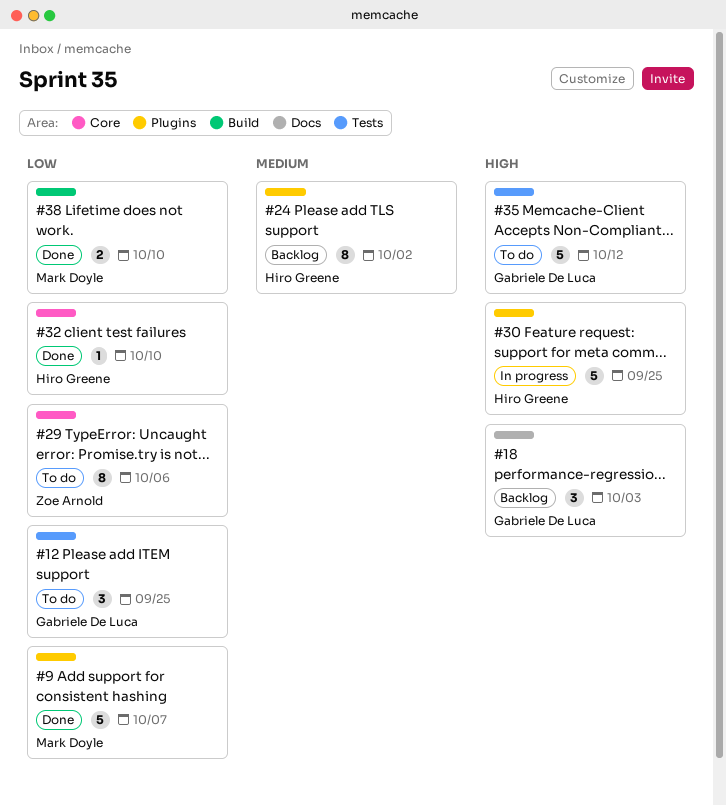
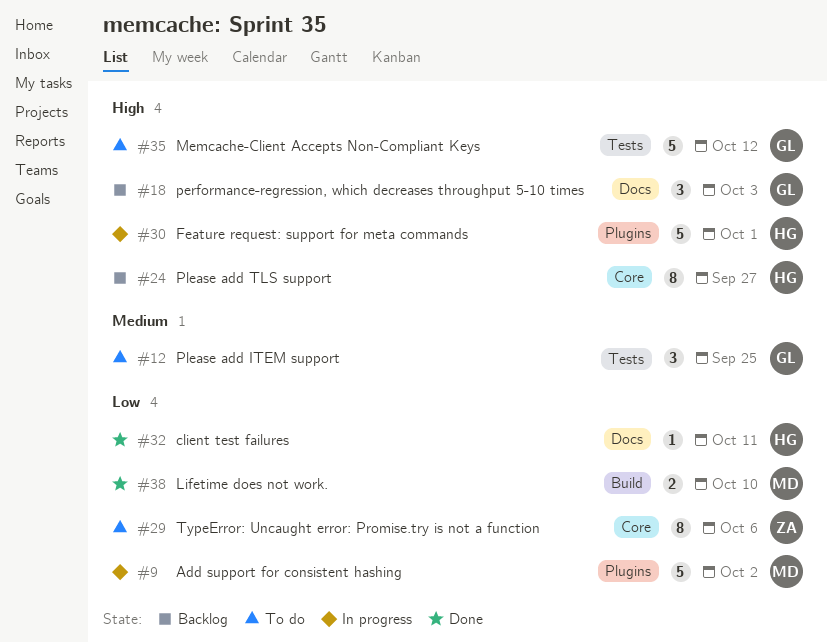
#9, status: Done -> In progress
#9, due: Oct 7 -> Oct 2
#12, priority: Low -> Medium
#24, priority: Medium -> High
#24, label: Plugins -> Core
#24, due: Oct 2 -> Sep 27
#30, due: Sep 25 -> Oct 1
#32, label: Core -> Docs
#32, due: Oct 10 -> Oct 11

